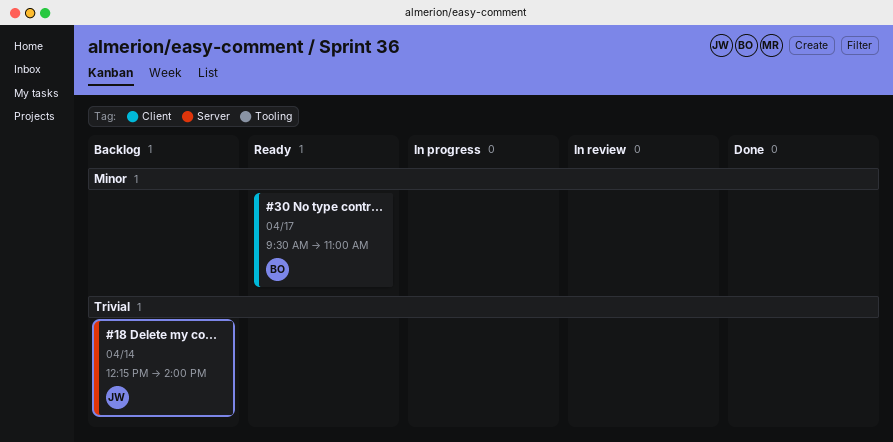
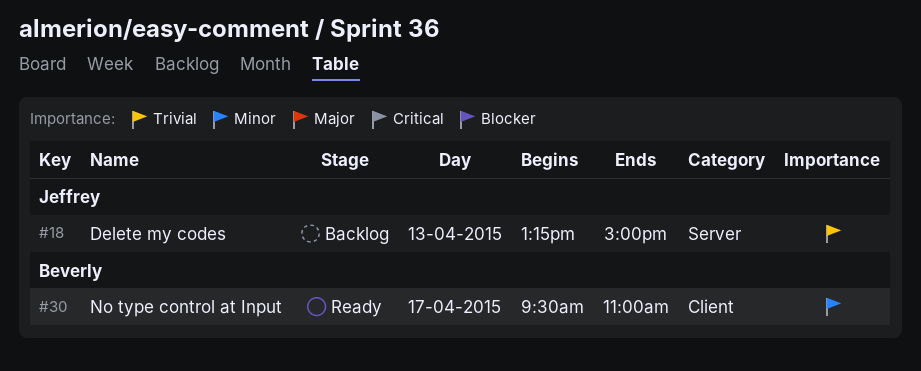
#18, day: Apr 14 -> Apr 13
#18, begins: 12:15 -> 13:15
#18, ends: 14:00 -> 15:00

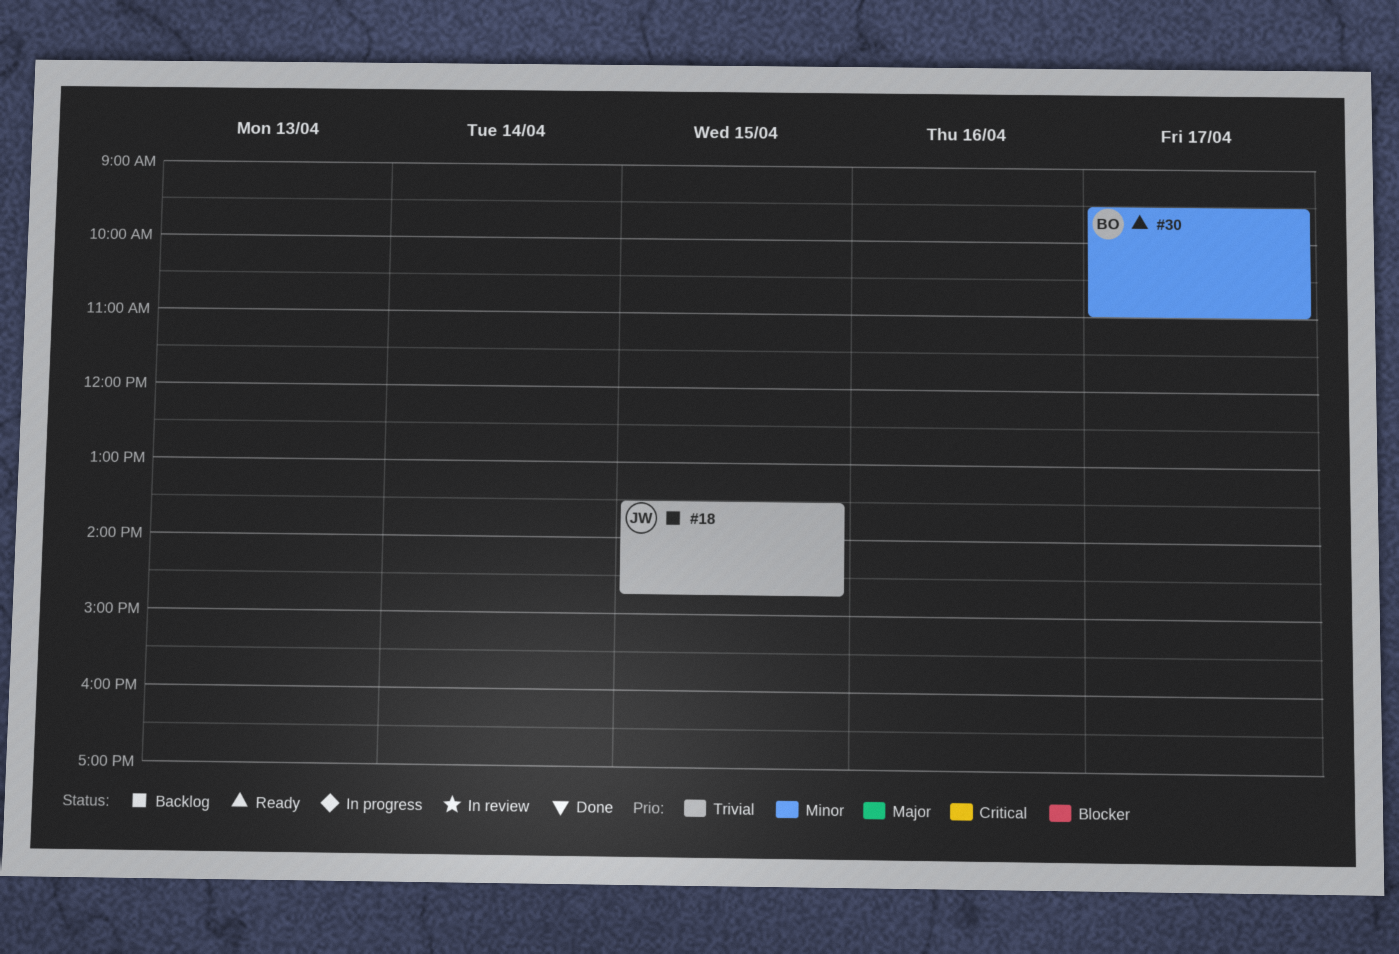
#18, day: Apr 13 -> Apr 15
#18, begins: 13:15 -> 13:30
#18, ends: 15:00 -> 14:45

